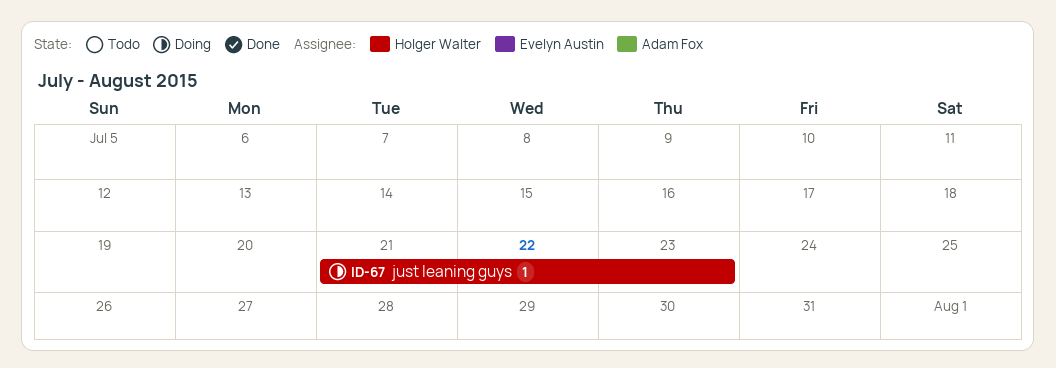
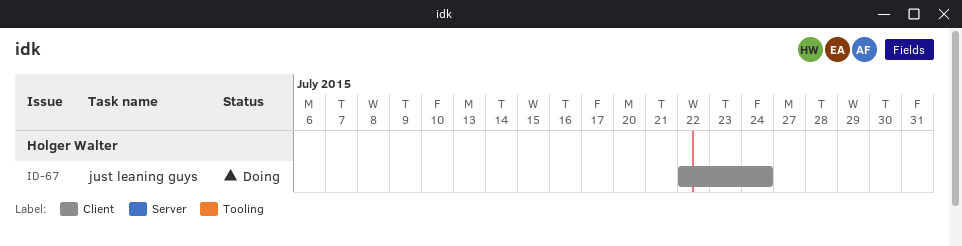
ID-67, start: Jul 21 -> Jul 22
ID-67, due: Jul 23 -> Jul 24

